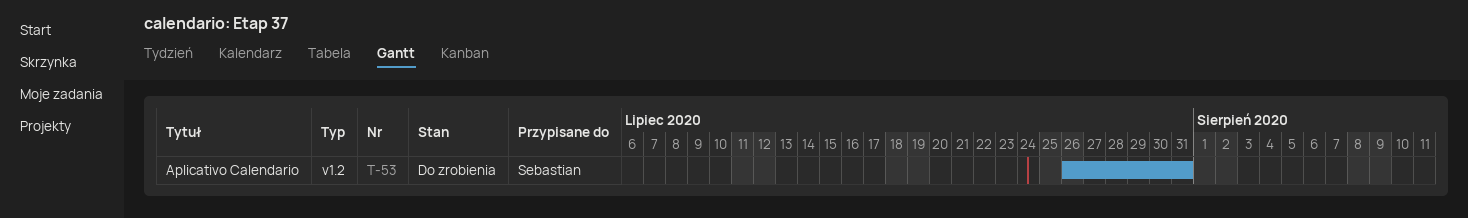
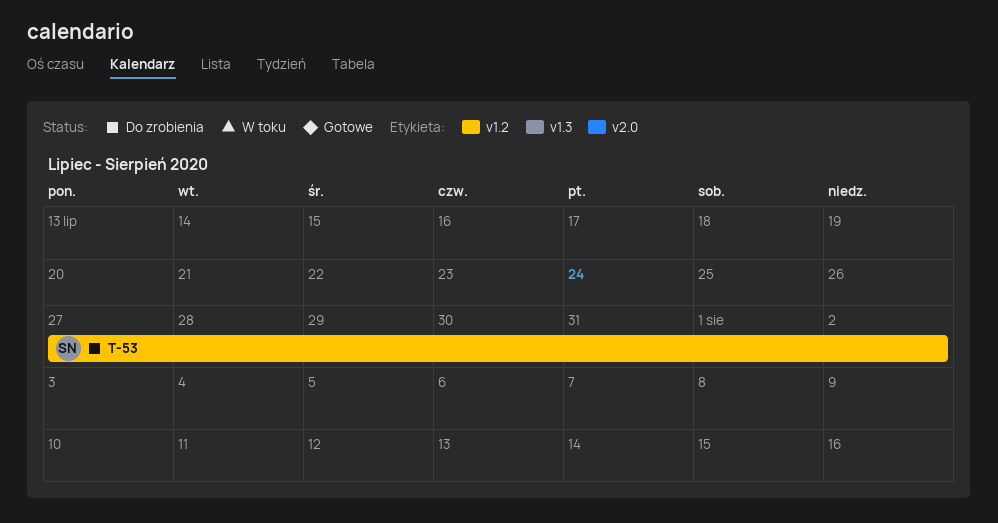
T-53, start: Jul 26 -> Jul 27
T-53, due: Jul 31 -> Aug 2

